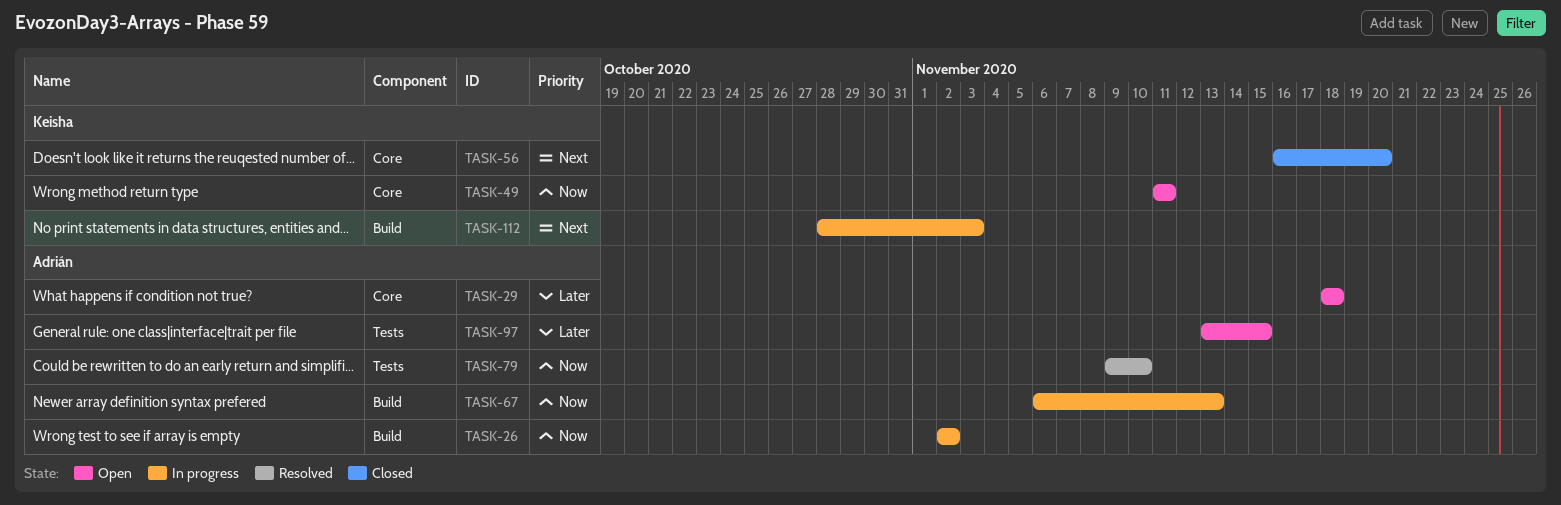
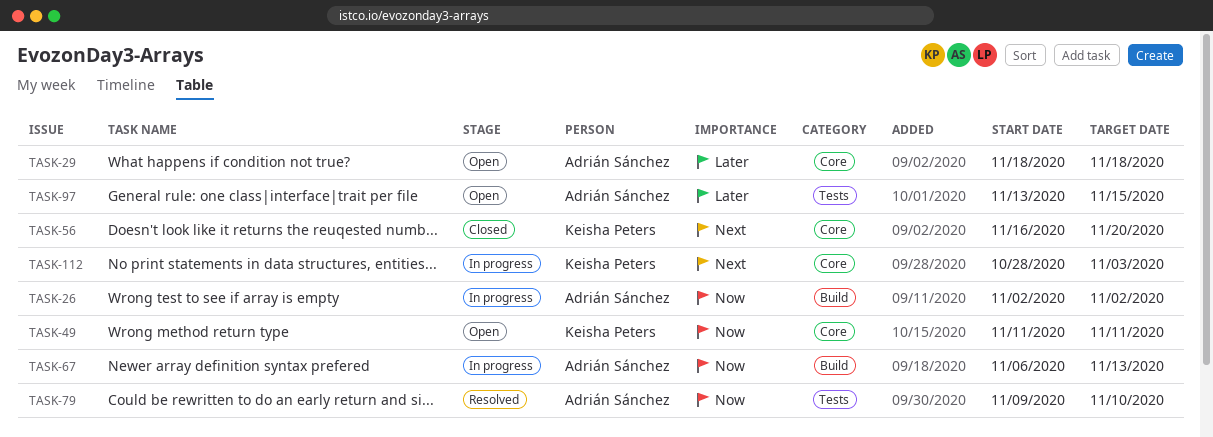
TASK-112, label: Build -> Core

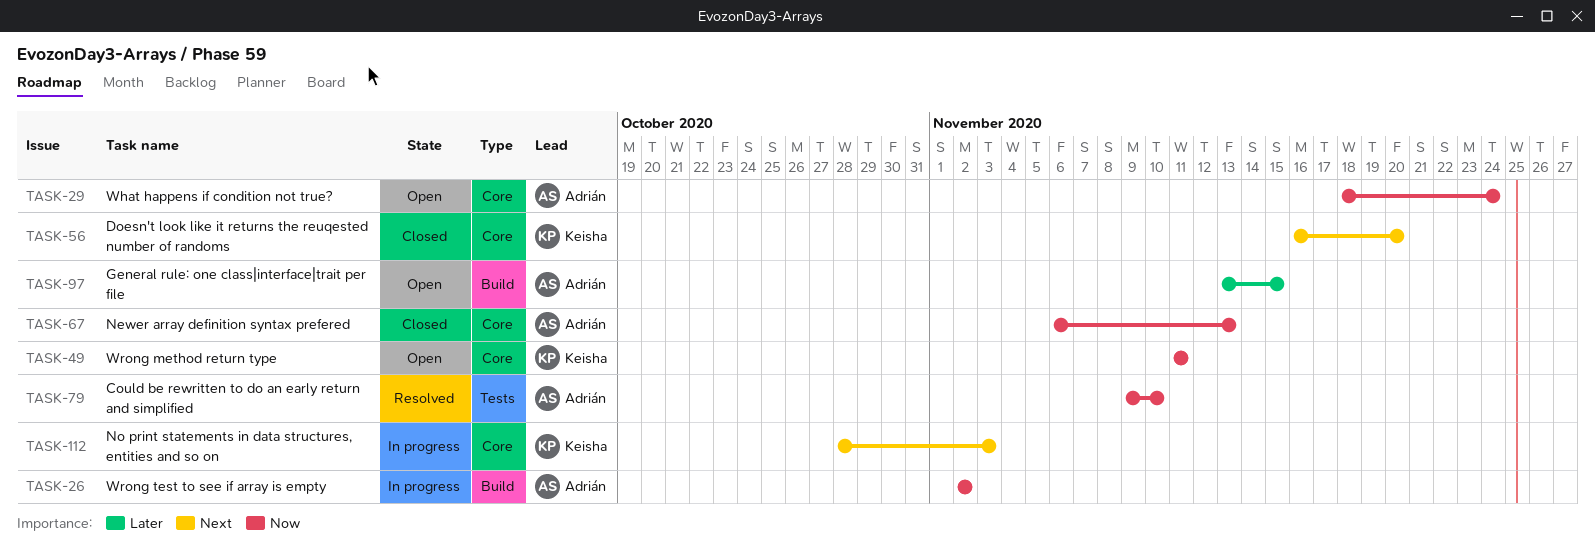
TASK-29, priority: Later -> Now
TASK-29, due: Nov 18 -> Nov 24
TASK-67, status: In progress -> Closed
TASK-67, label: Build -> Core
TASK-97, label: Tests -> Build

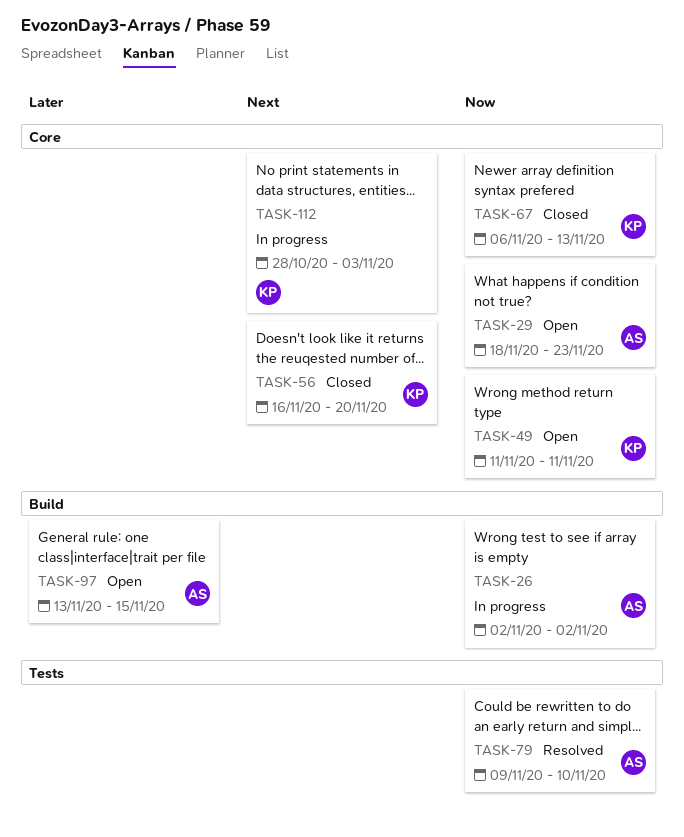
TASK-29, due: Nov 24 -> Nov 23
TASK-67, owner: Adrián -> Keisha

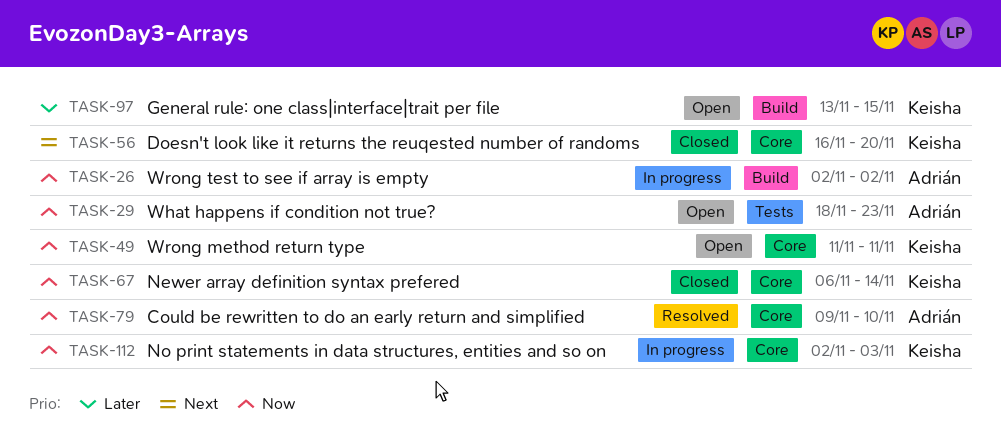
TASK-29, label: Core -> Tests
TASK-67, due: Nov 13 -> Nov 14
TASK-79, label: Tests -> Core
TASK-97, owner: Adrián -> Keisha
TASK-112, priority: Next -> Now
TASK-112, start: Oct 28 -> Nov 2

